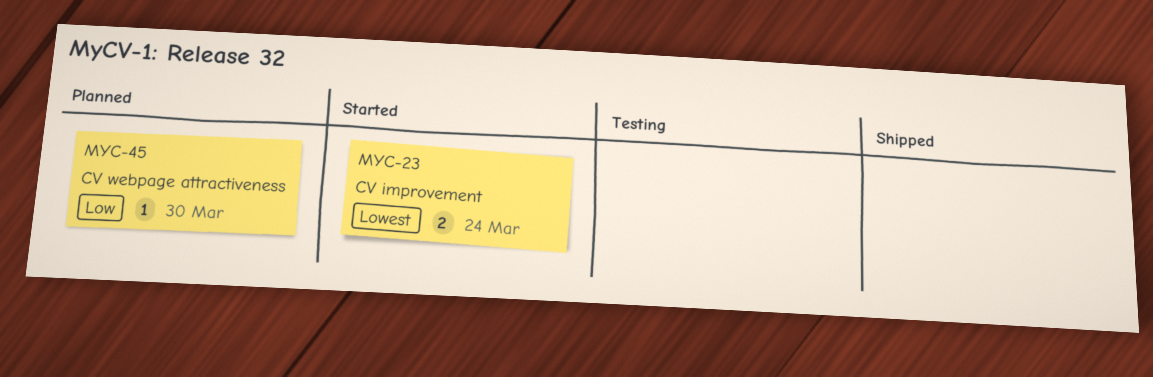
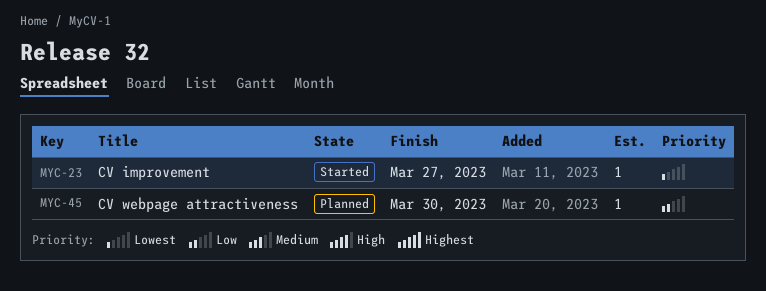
MYC-23, estimate: 2 -> 1
MYC-23, due: Mar 24 -> Mar 27

